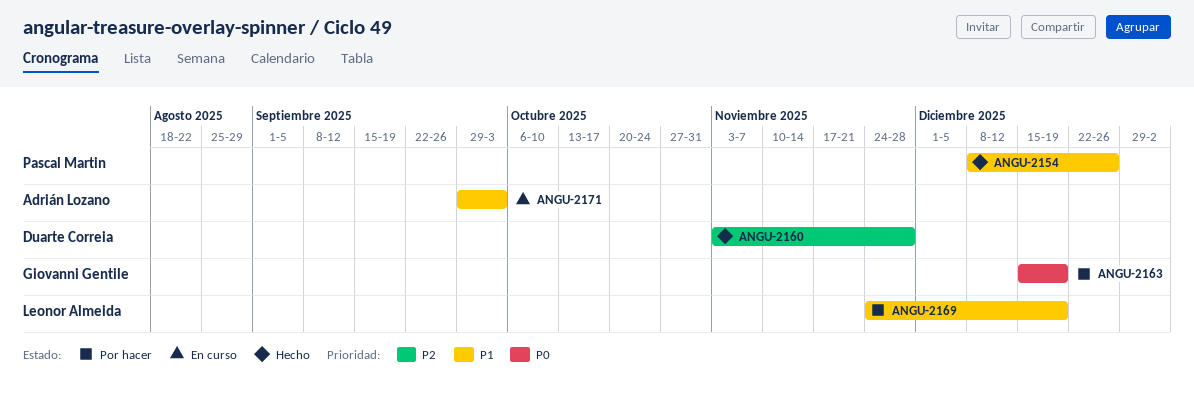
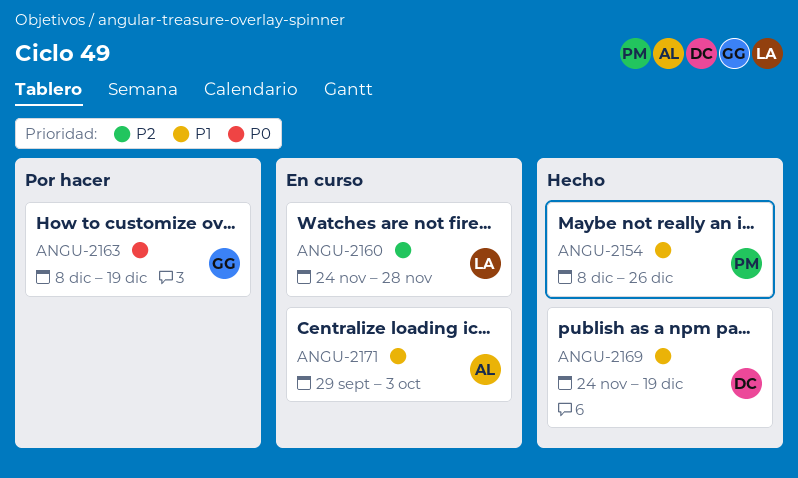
ANGU-2160, status: Hecho -> En curso
ANGU-2160, owner: Duarte Correia -> Leonor Almeida
ANGU-2160, start: Nov 3 -> Nov 24
ANGU-2163, start: Dec 15 -> Dec 8
ANGU-2169, status: Por hacer -> Hecho
ANGU-2169, owner: Leonor Almeida -> Duarte Correia

